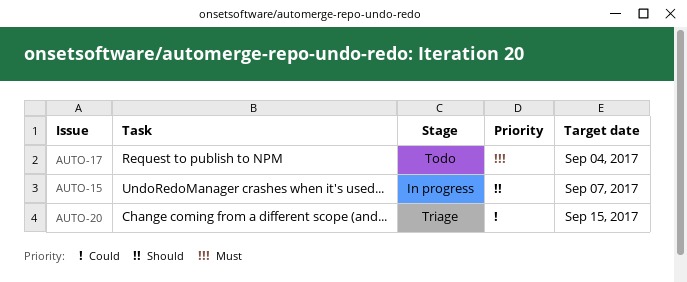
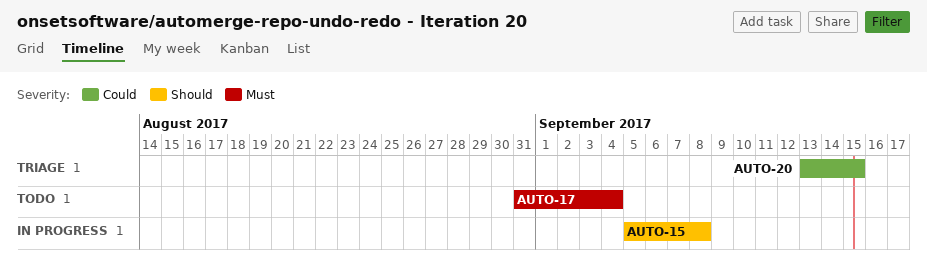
AUTO-15, due: Sep 7 -> Sep 8

